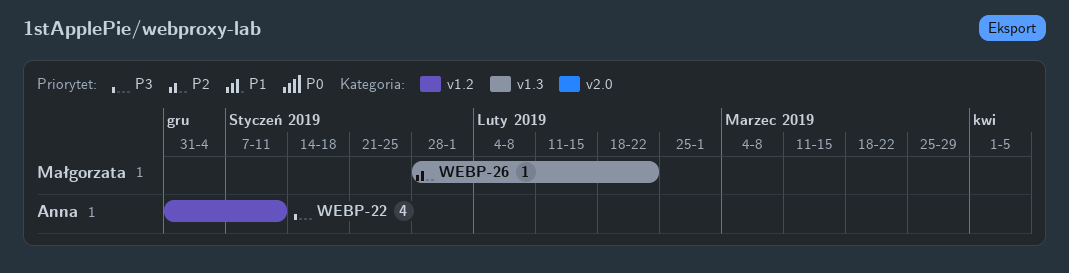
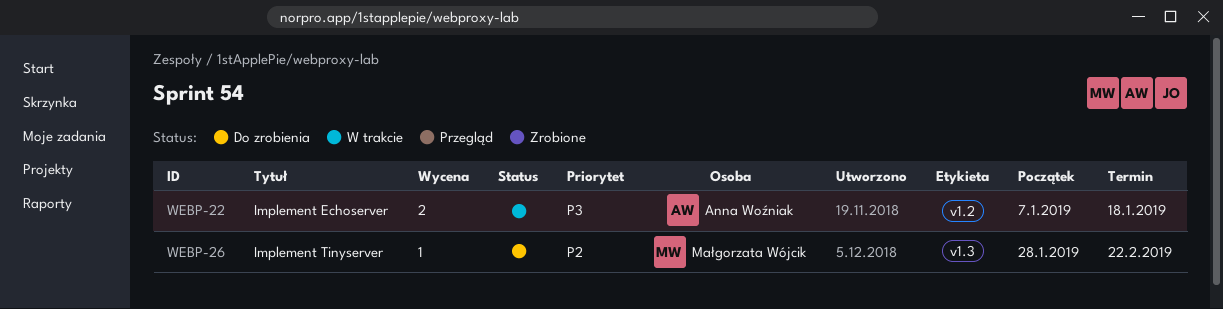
WEBP-22, estimate: 4 -> 2
WEBP-22, start: Dec 31 -> Jan 7
WEBP-22, due: Jan 11 -> Jan 18

